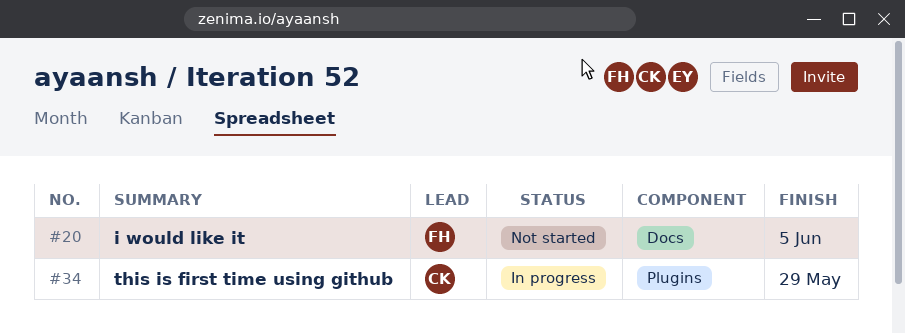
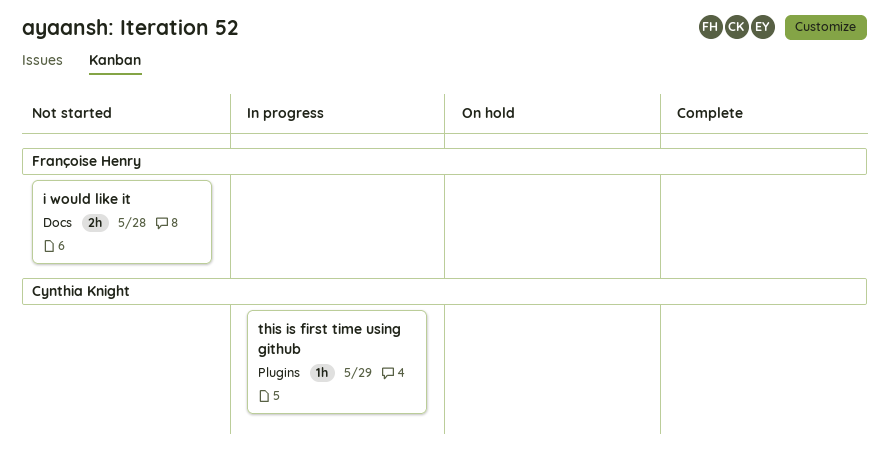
i would like it, due: Jun 5 -> May 28

